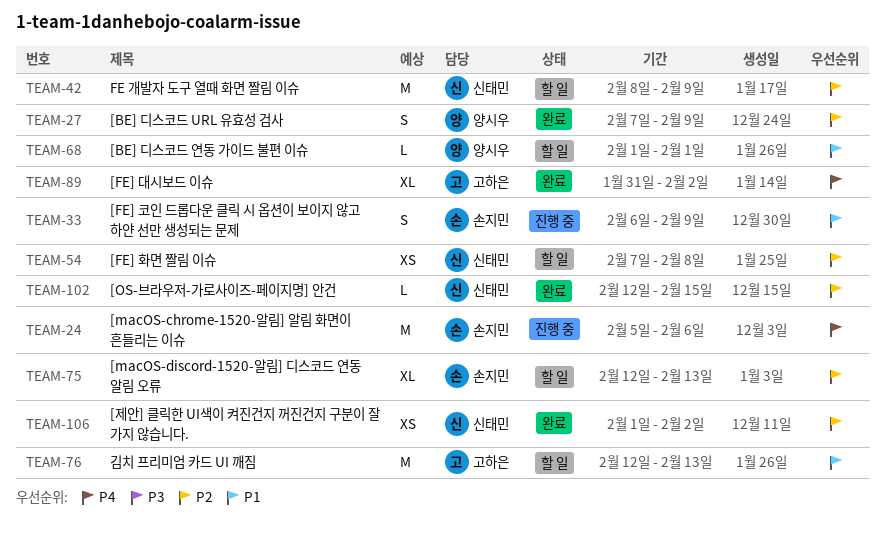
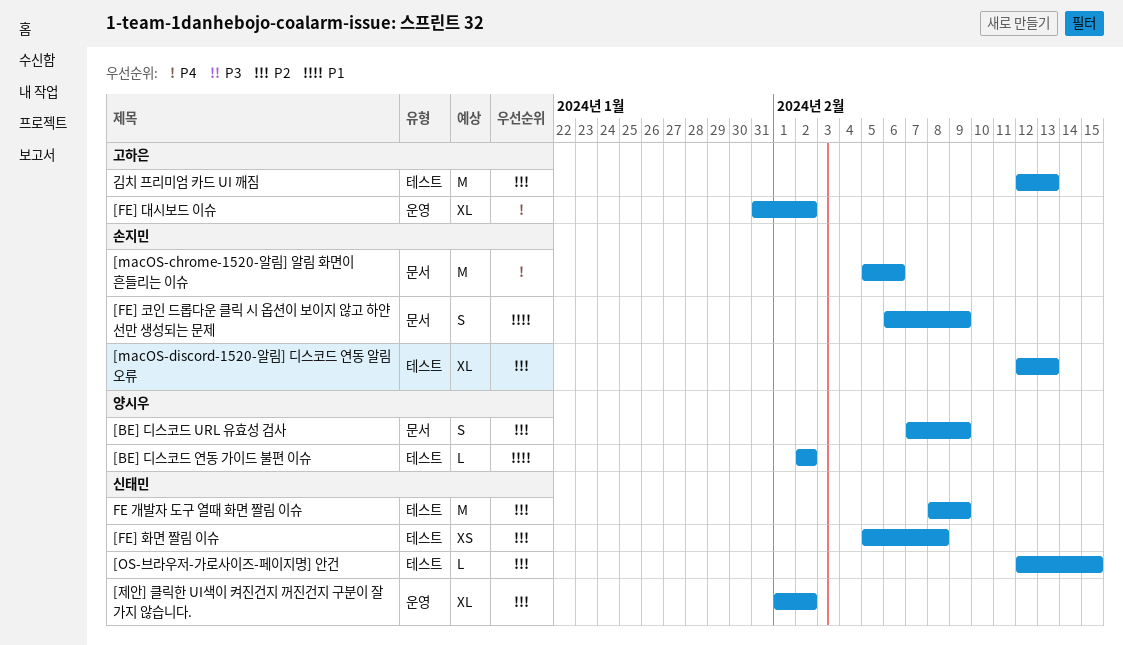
[BE] 디스코드 연동 가이드 불편 이슈, start: Feb 1 -> Feb 2
[BE] 디스코드 연동 가이드 불편 이슈, due: Feb 1 -> Feb 2
[FE] 화면 짤림 이슈, start: Feb 7 -> Feb 5
[제안] 클릭한 UI색이 켜진건지 꺼진건지 구분이 잘 가지 않습니다., estimate: XS -> XL
김치 프리미엄 카드 UI 깨짐, priority: P1 -> P2

